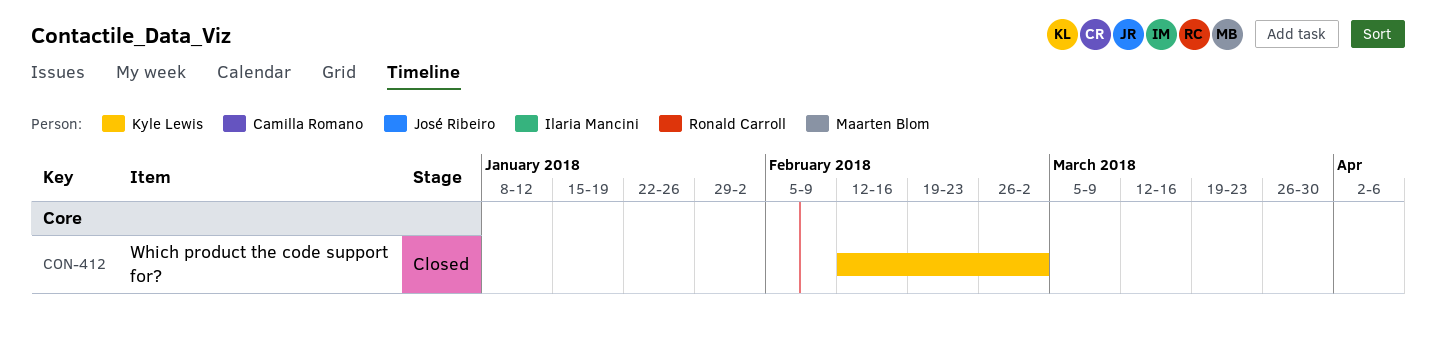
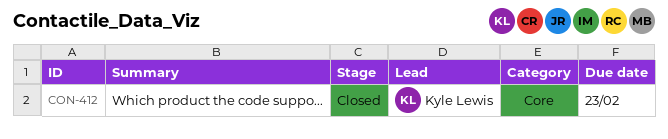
CON-412, due: Mar 2 -> Feb 23

